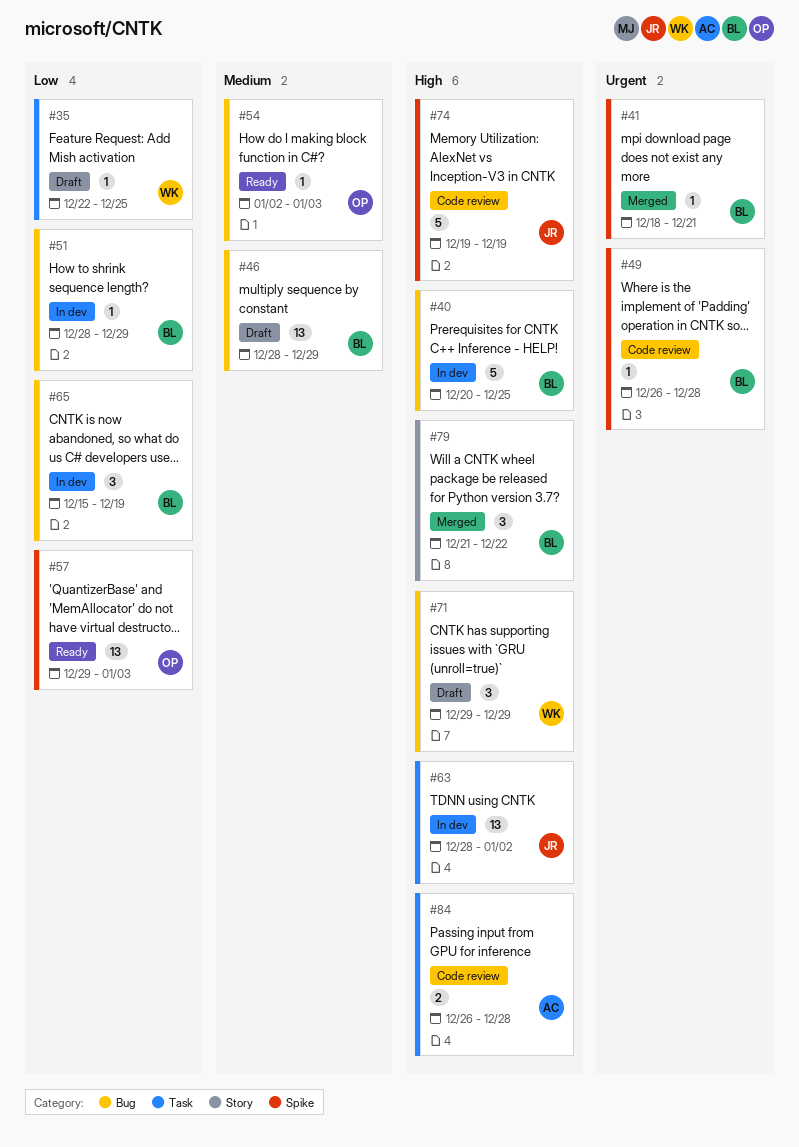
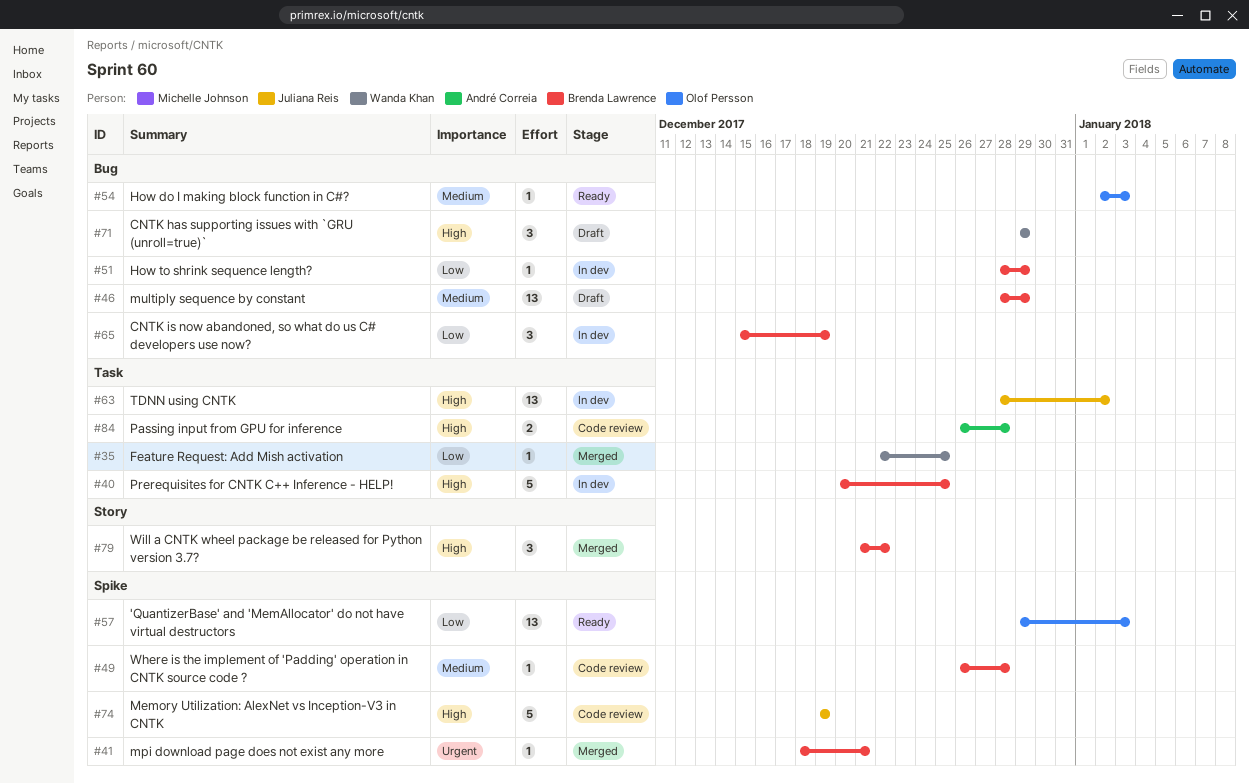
#35, status: Draft -> Merged
#40, label: Bug -> Task
#49, priority: Urgent -> Medium

